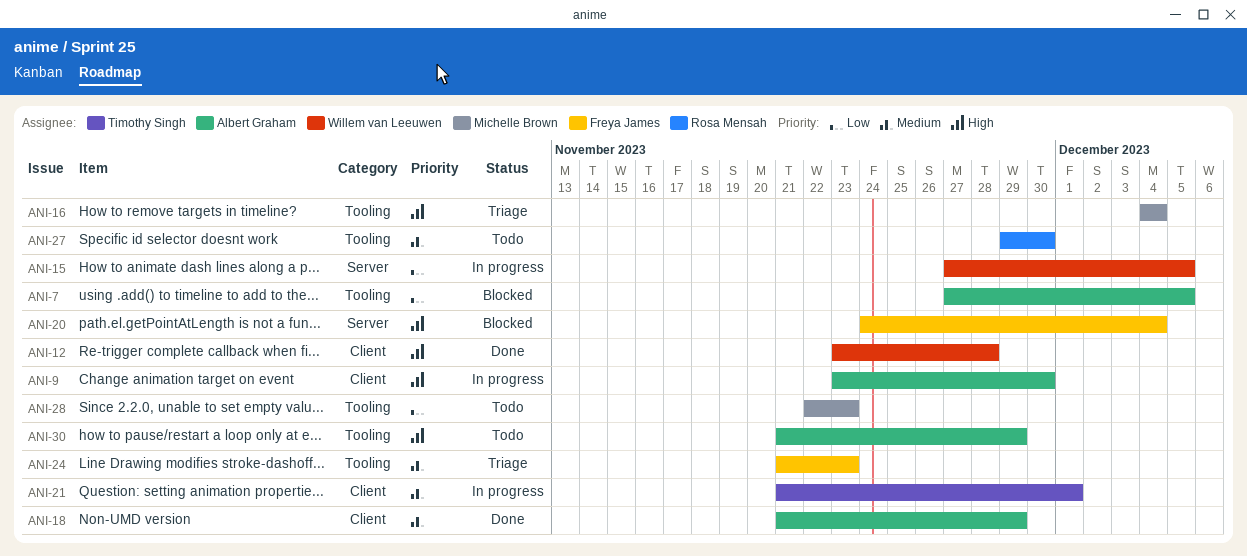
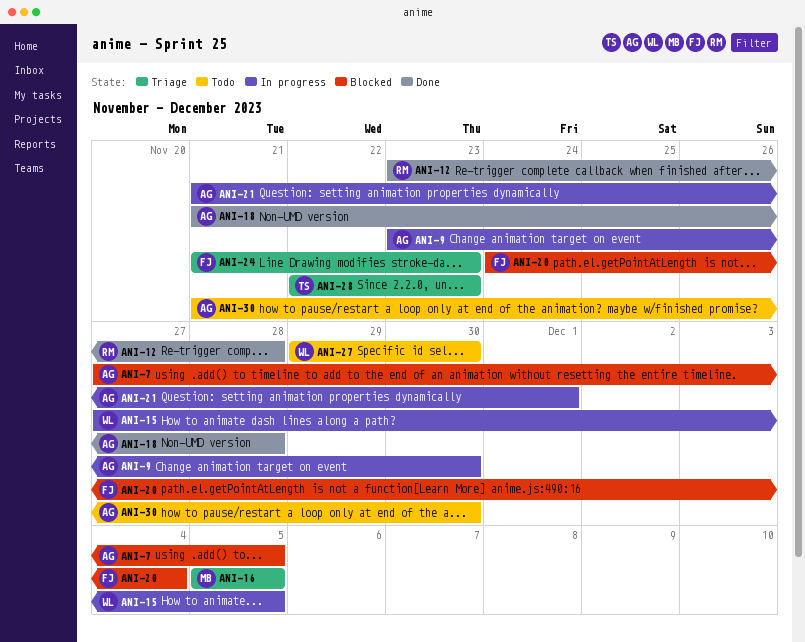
ANI-12, owner: Willem van Leeuwen -> Rosa Mensah
ANI-16, start: Dec 4 -> Dec 5
ANI-16, due: Dec 4 -> Dec 5
ANI-18, due: Nov 29 -> Nov 28
ANI-21, owner: Timothy Singh -> Albert Graham
ANI-27, owner: Rosa Mensah -> Willem van Leeuwen
ANI-28, status: Todo -> Triage
ANI-28, owner: Michelle Brown -> Timothy Singh
ANI-30, due: Nov 29 -> Nov 30

